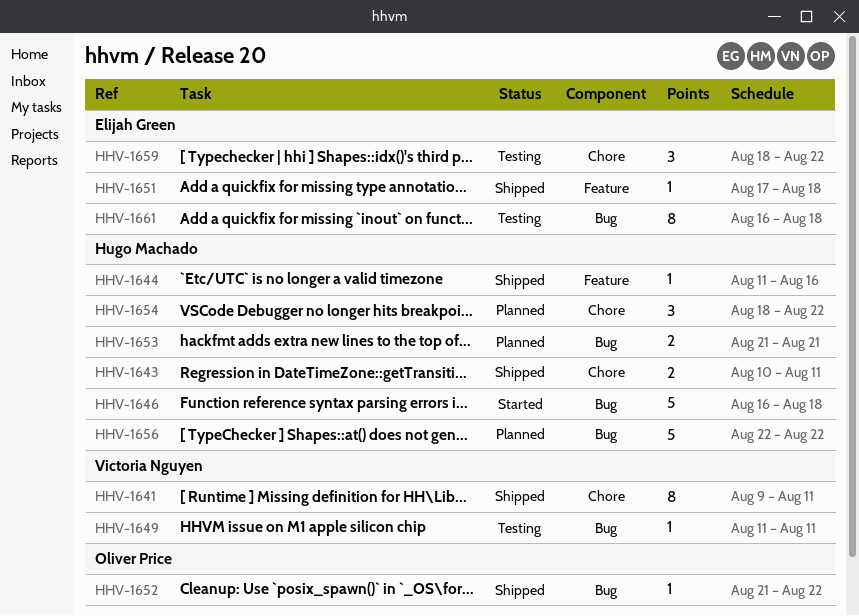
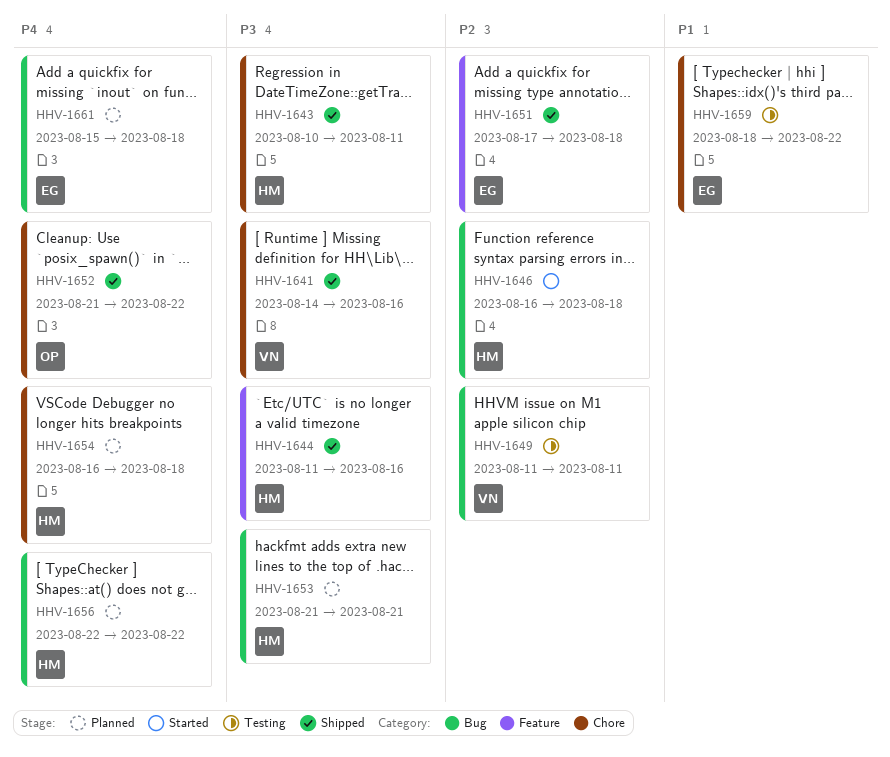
HHV-1641, start: Aug 9 -> Aug 14
HHV-1641, due: Aug 11 -> Aug 16
HHV-1652, label: Bug -> Chore
HHV-1654, start: Aug 18 -> Aug 16
HHV-1654, due: Aug 22 -> Aug 18
HHV-1661, status: Testing -> Planned
HHV-1661, start: Aug 16 -> Aug 15

